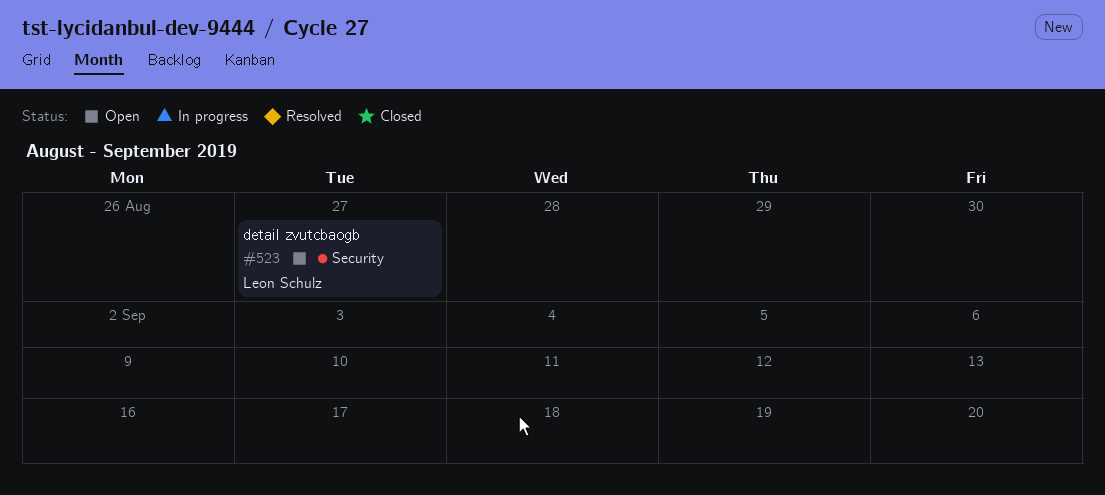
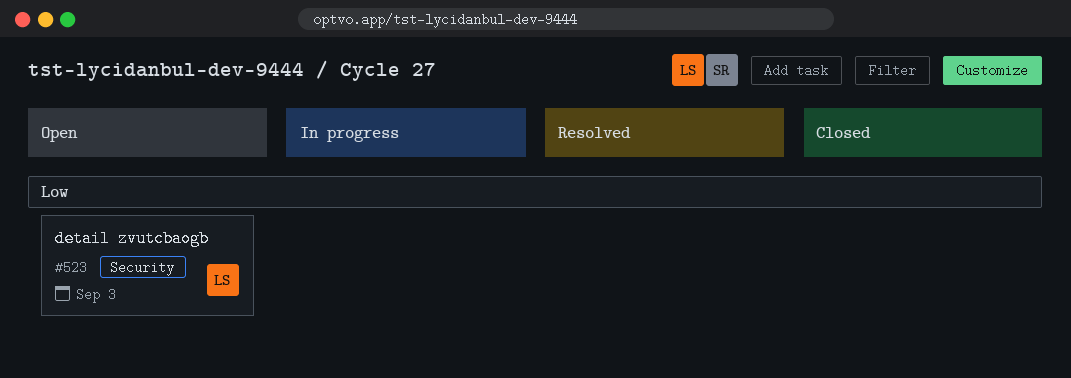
#523, due: Aug 27 -> Sep 3

